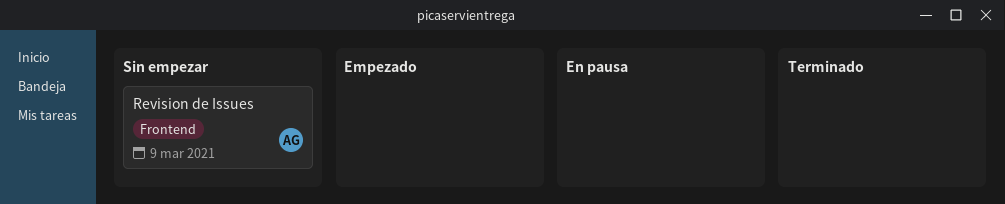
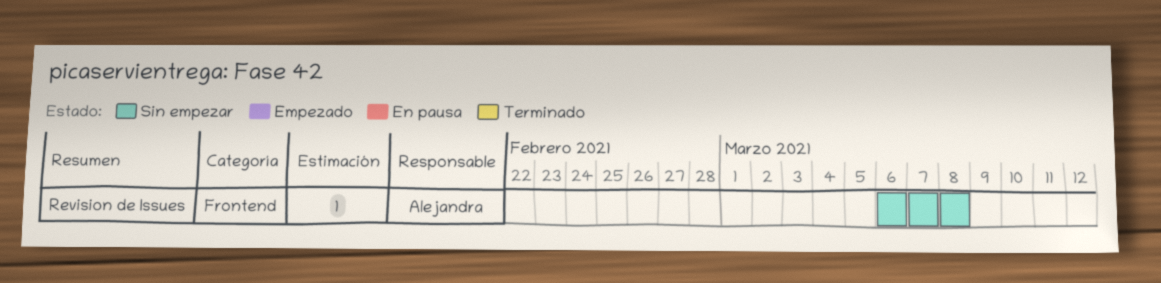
Revision de Issues, due: Mar 9 -> Mar 8

